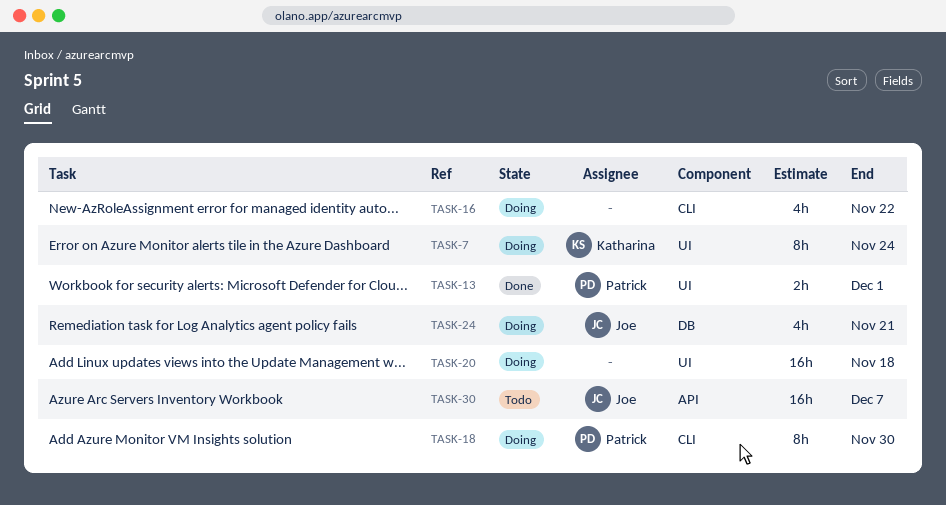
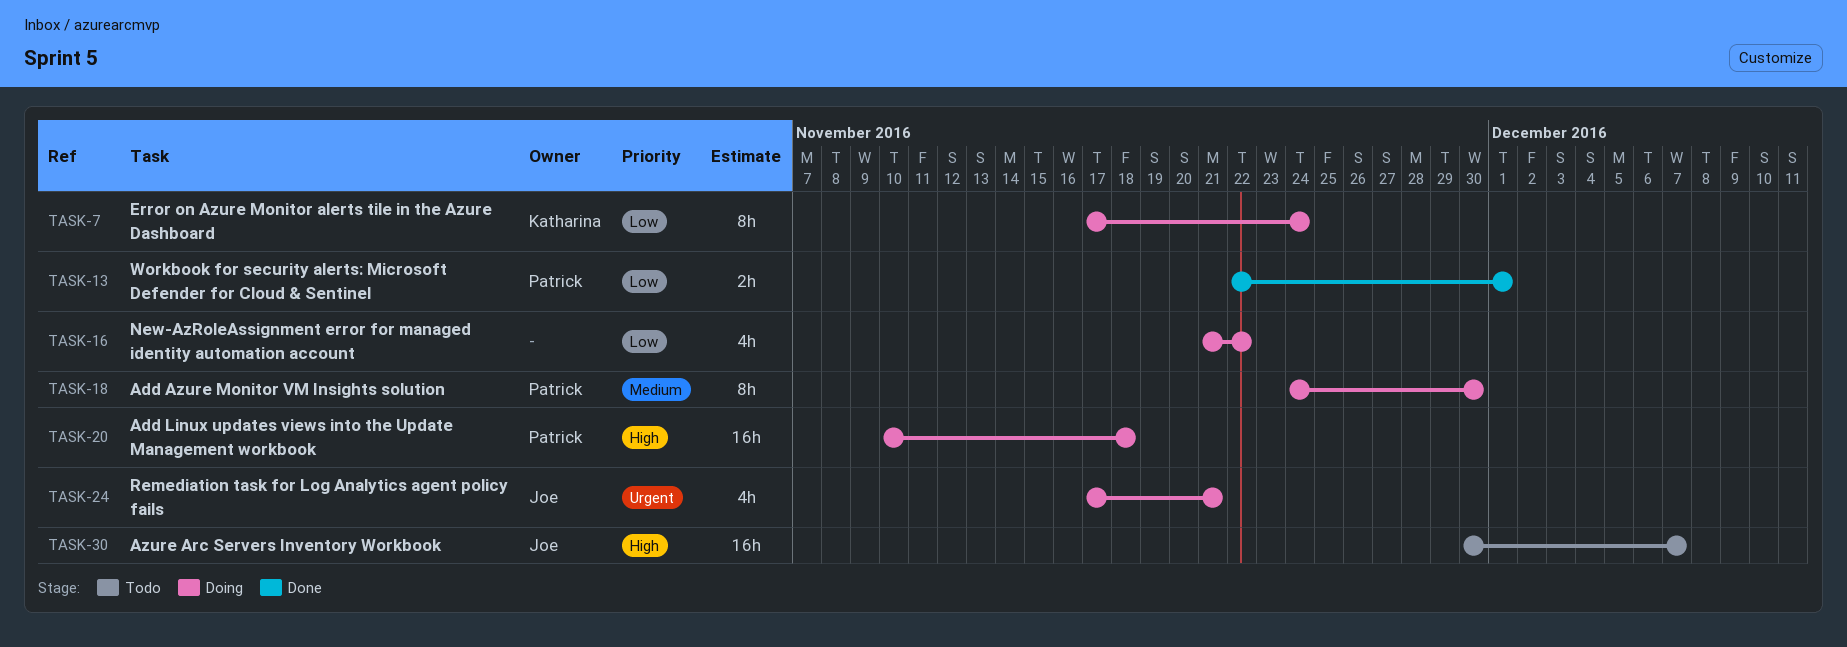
TASK-20, owner: none -> Patrick

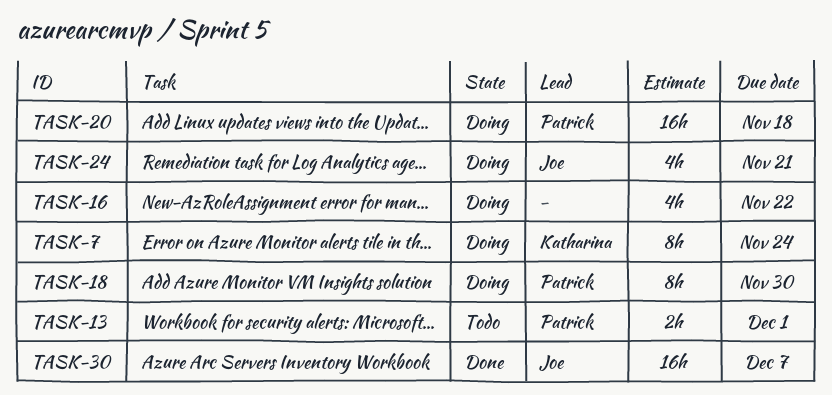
TASK-13, status: Done -> Todo
TASK-30, status: Todo -> Done

